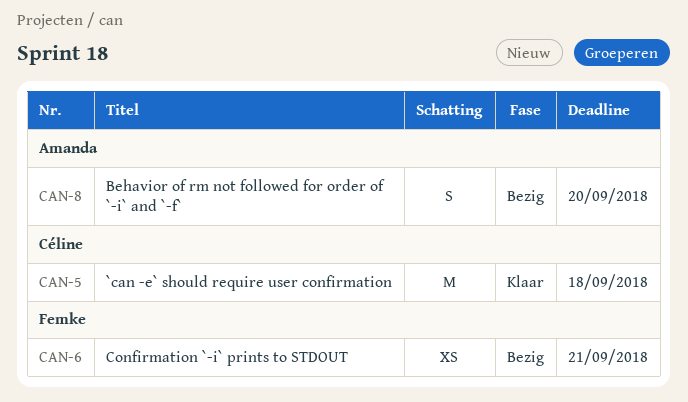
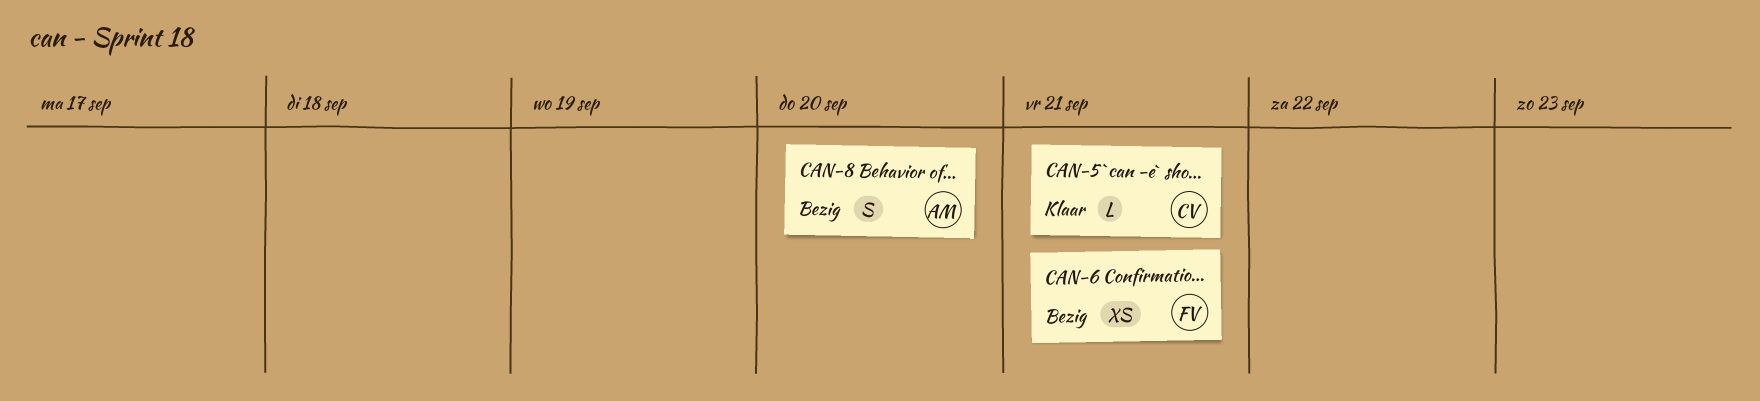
CAN-5, estimate: M -> L
CAN-5, due: Sep 18 -> Sep 21

